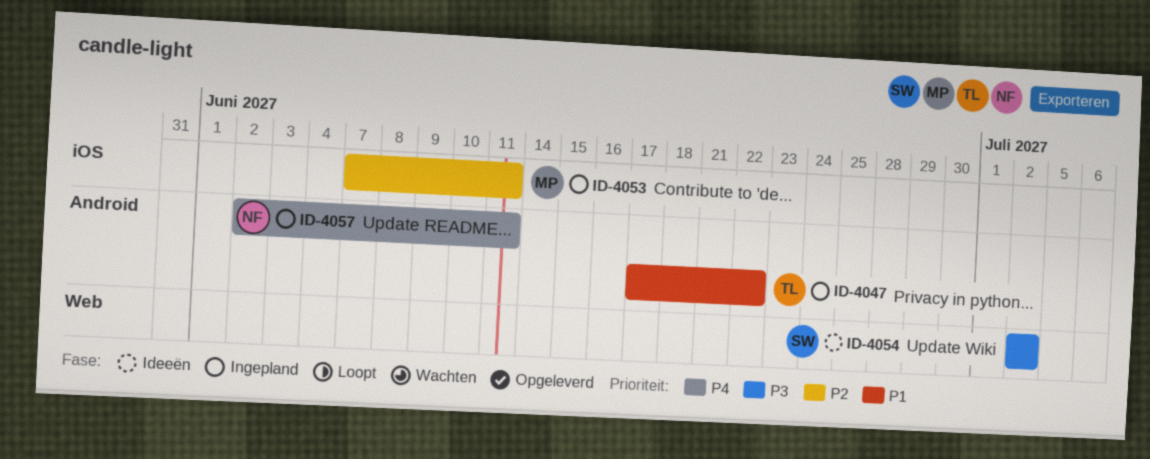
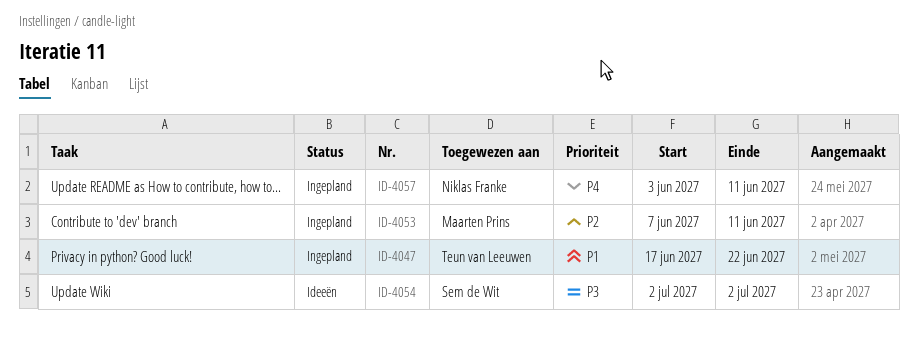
ID-4057, start: Jun 2 -> Jun 3

